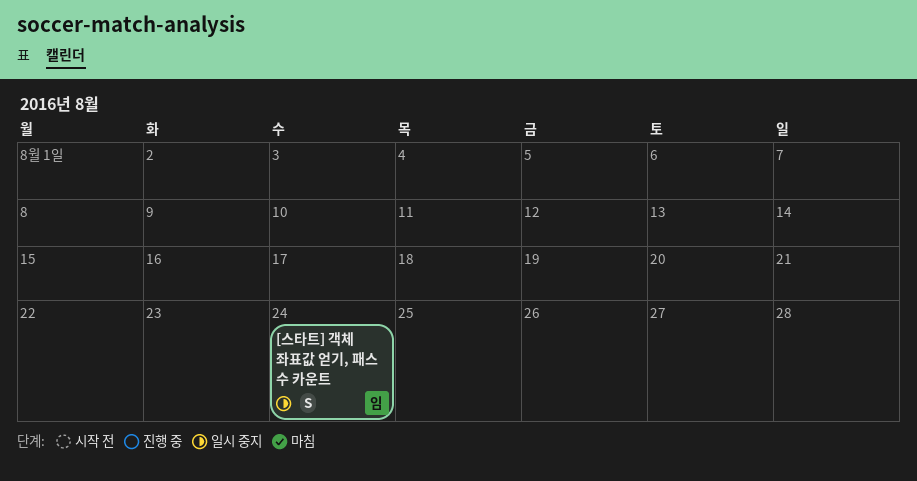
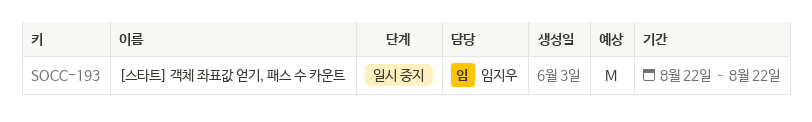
[스타트] 객체 좌표값 얻기, 패스 수 카운트, estimate: S -> M
[스타트] 객체 좌표값 얻기, 패스 수 카운트, due: Aug 24 -> Aug 22

